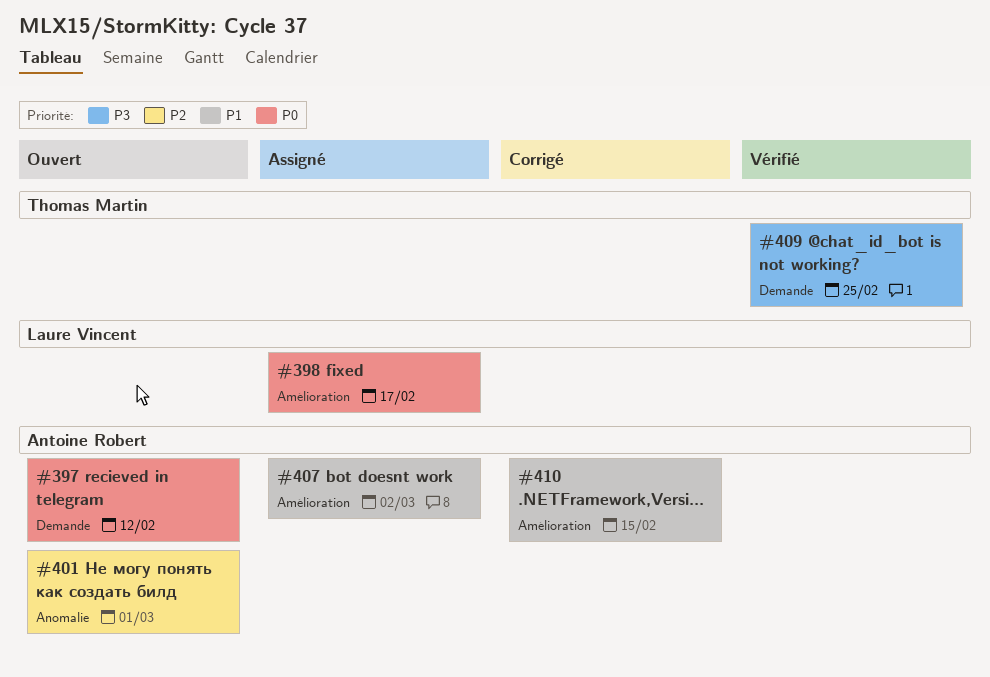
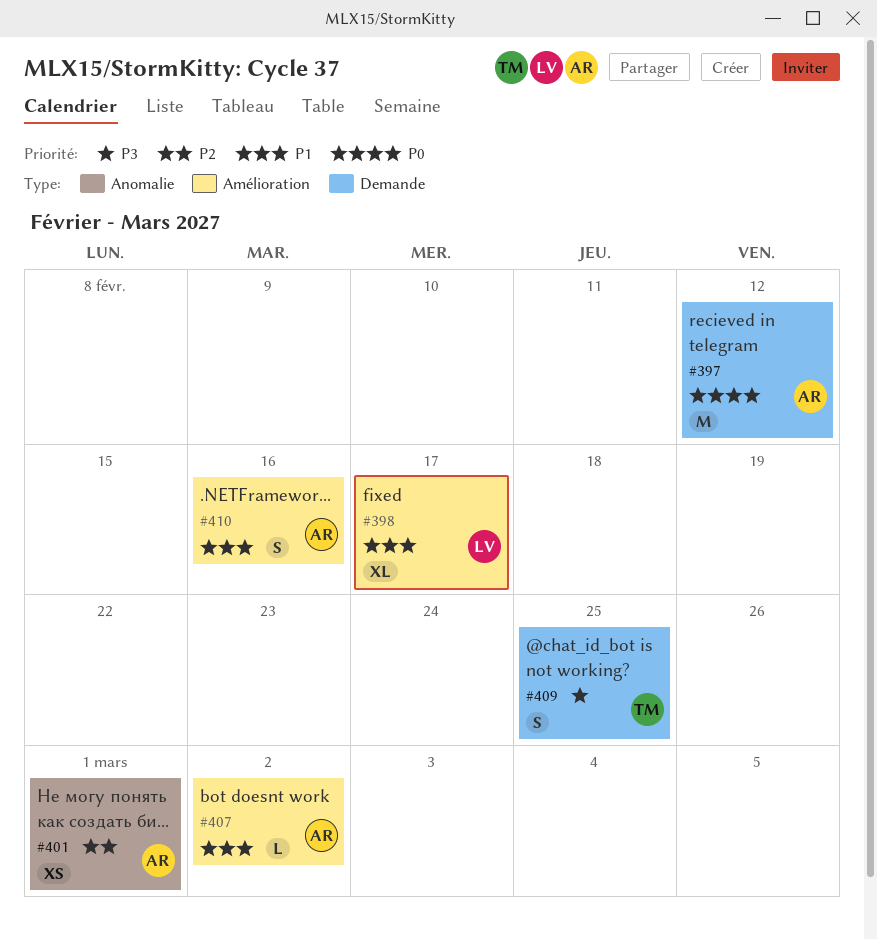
#398, priority: P0 -> P1
#410, due: Feb 15 -> Feb 16

